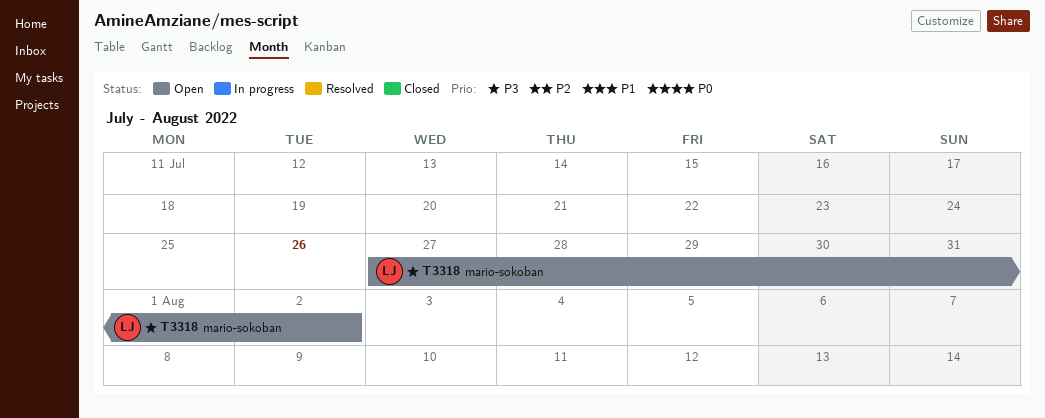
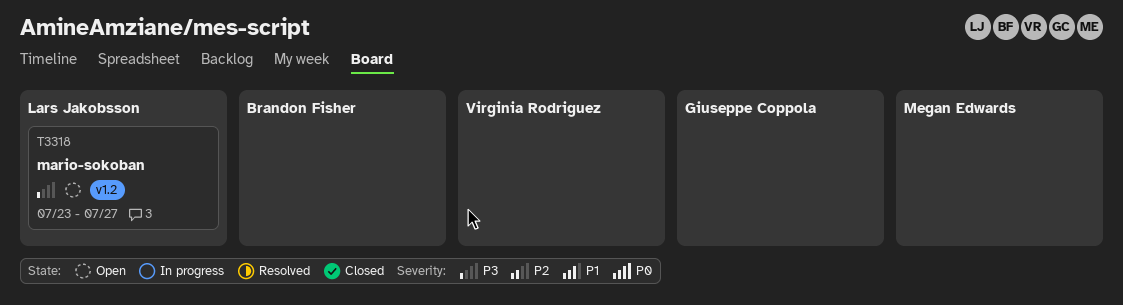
T3318, start: Jul 27 -> Jul 23
T3318, due: Aug 2 -> Jul 27

